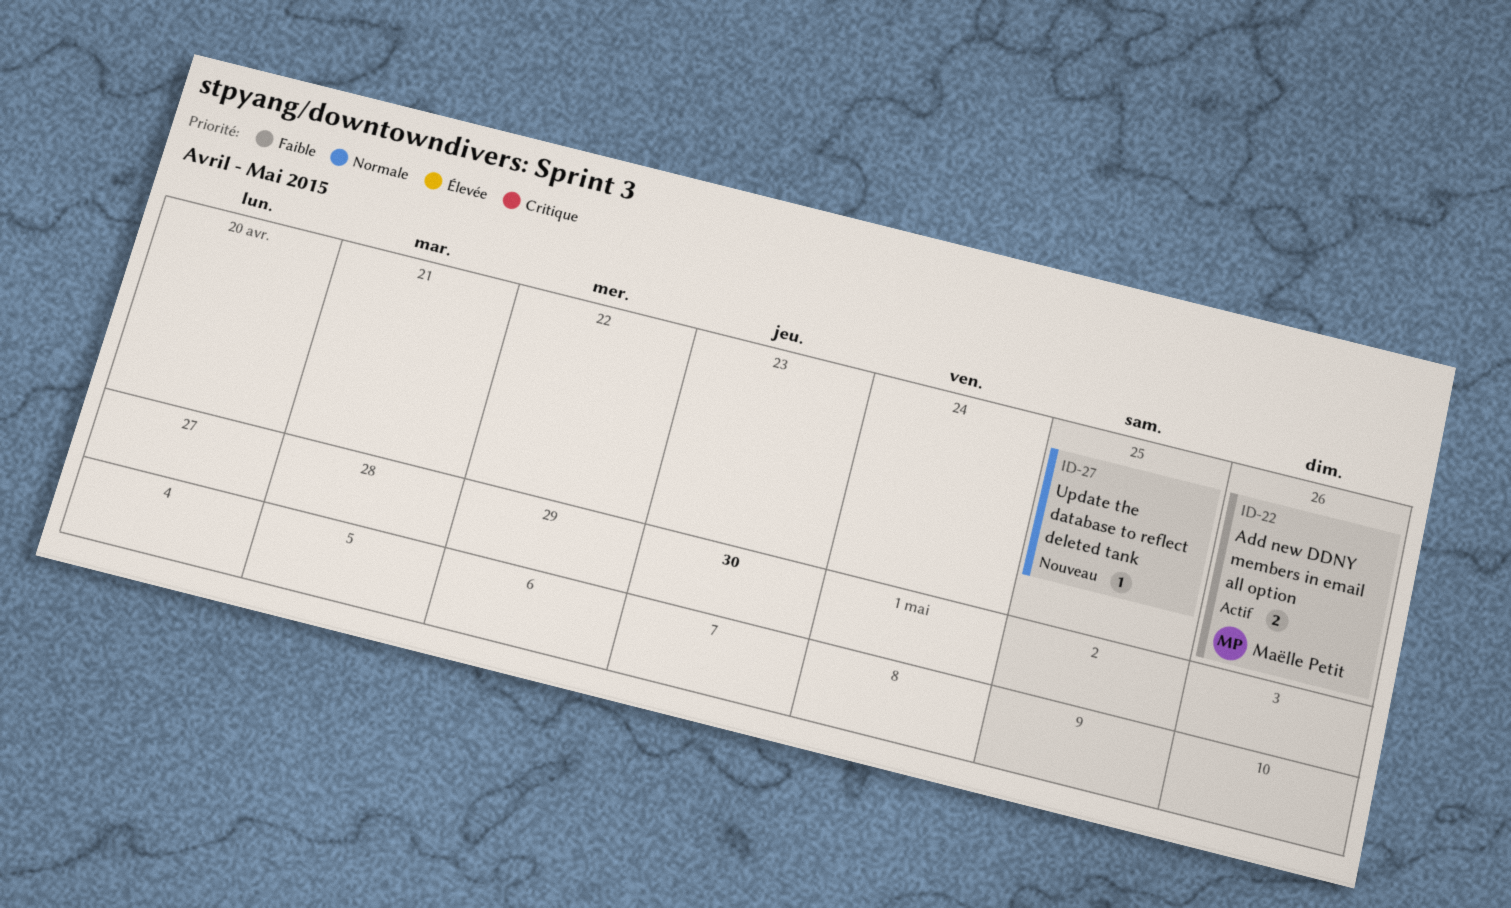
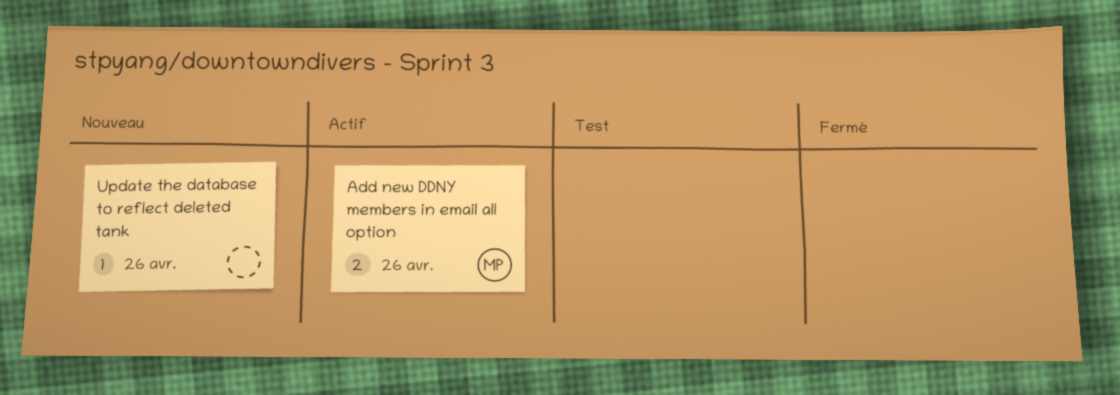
Update the database to reflect deleted tank, due: Apr 25 -> Apr 26

